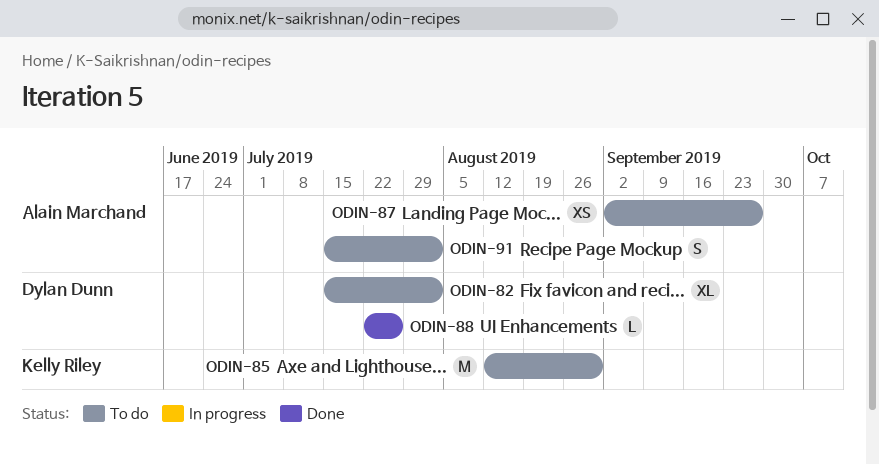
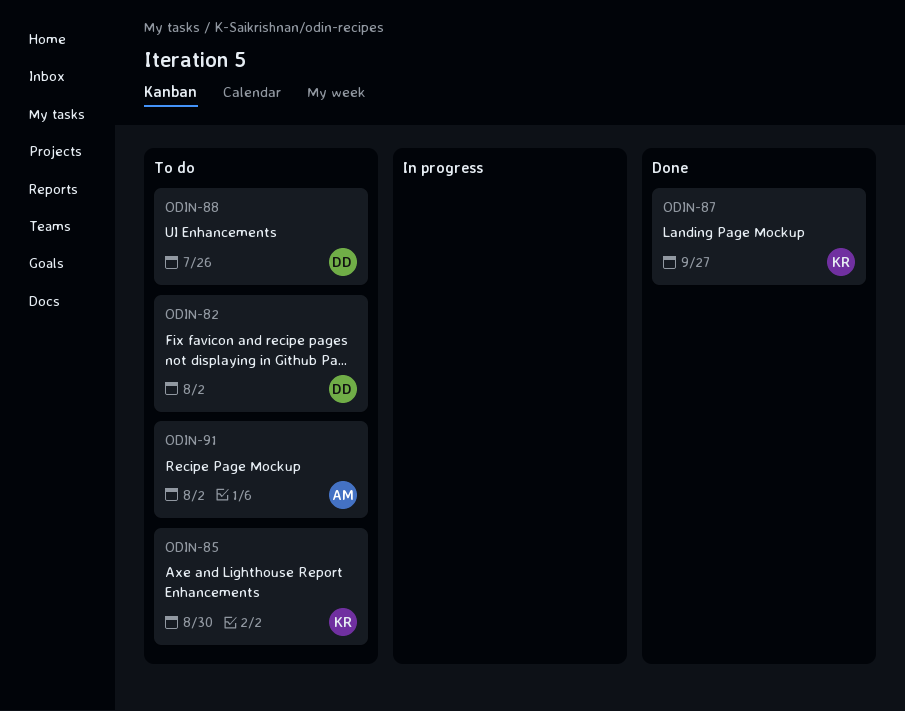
ODIN-87, status: To do -> Done
ODIN-87, owner: Alain Marchand -> Kelly Riley
ODIN-88, status: Done -> To do

